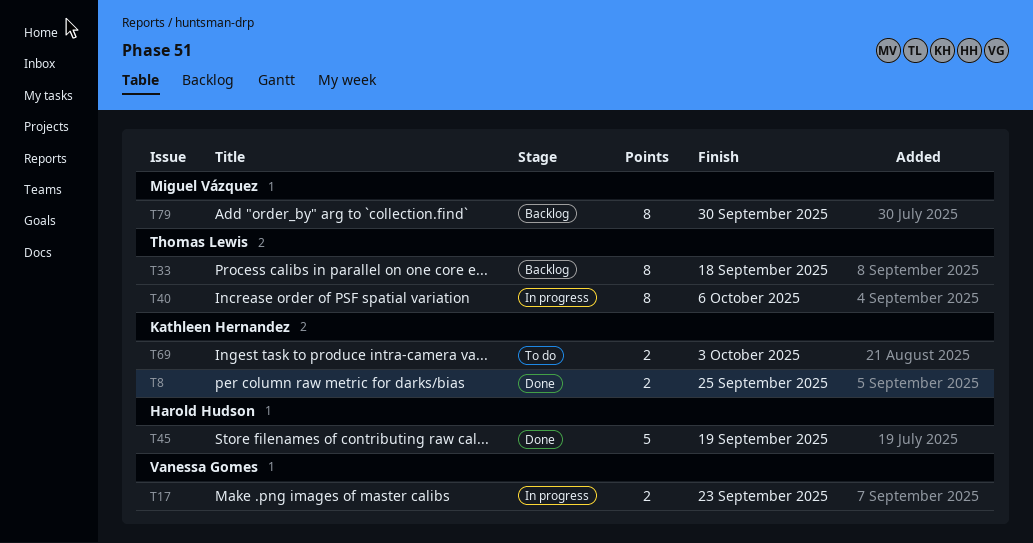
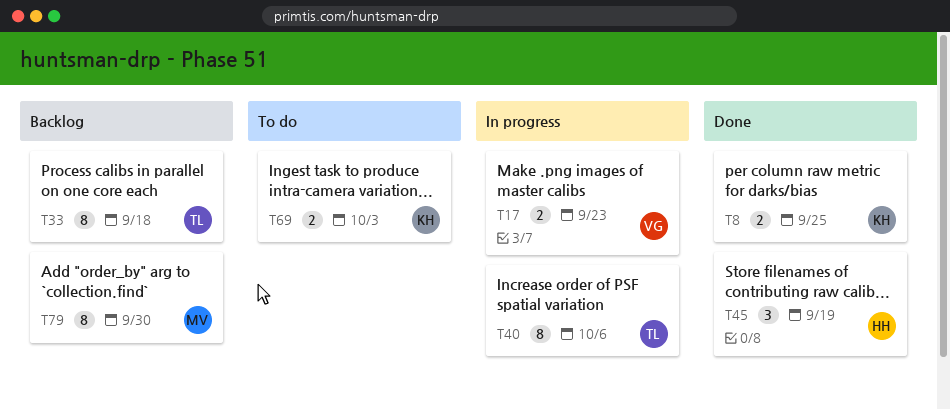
T45, estimate: 5 -> 3

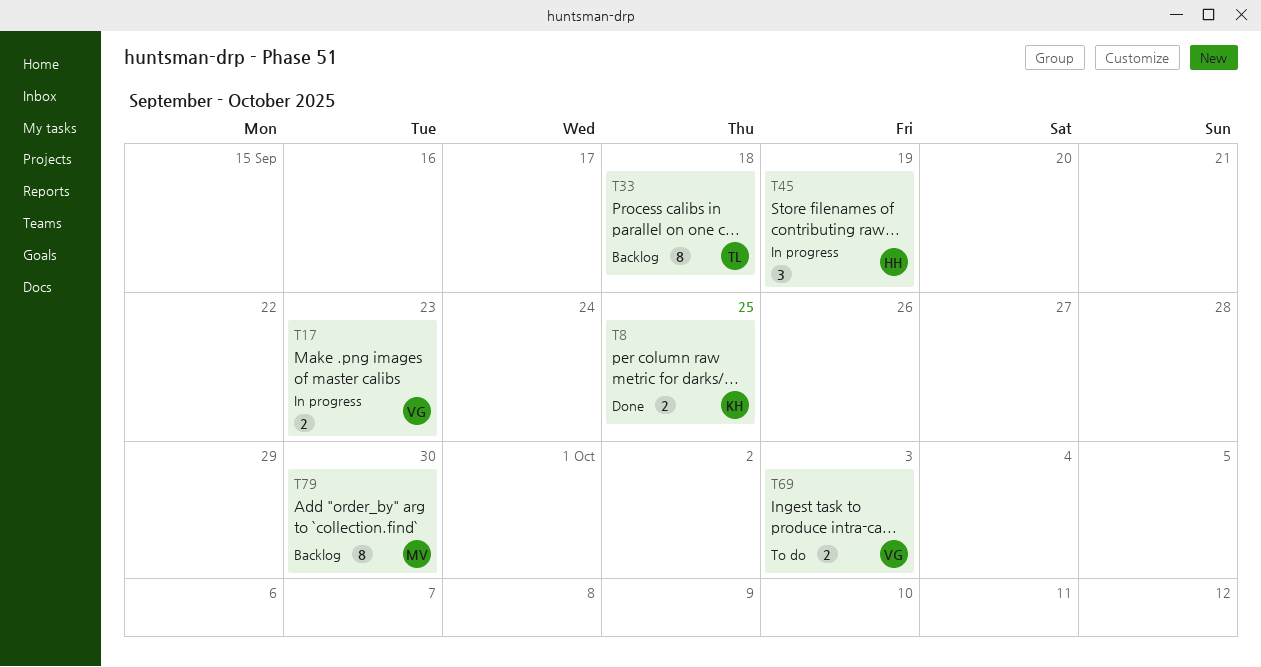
T40: present -> none
T45, status: Done -> In progress
T69, owner: KH -> VG

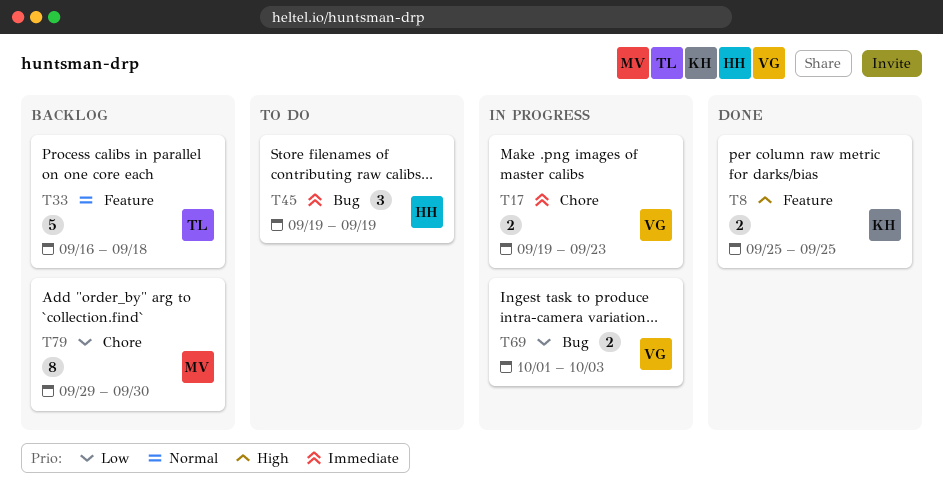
T33, estimate: 8 -> 5
T45, status: In progress -> To do
T69, status: To do -> In progress

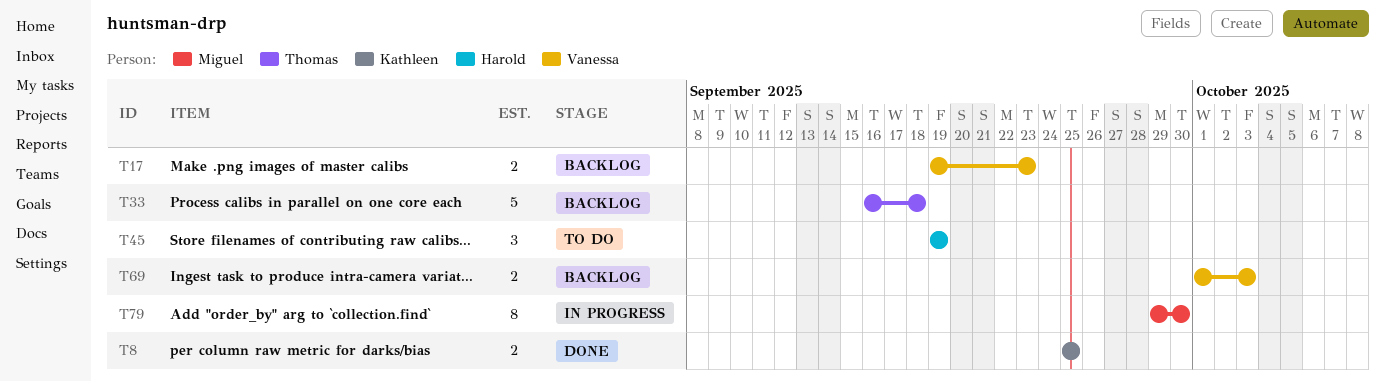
T17, status: In progress -> Backlog
T69, status: In progress -> Backlog
T79, status: Backlog -> In progress

